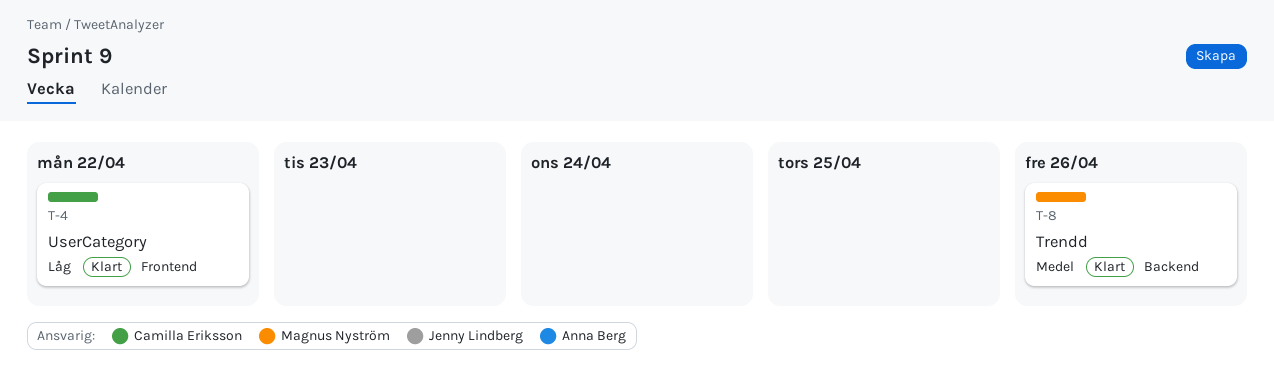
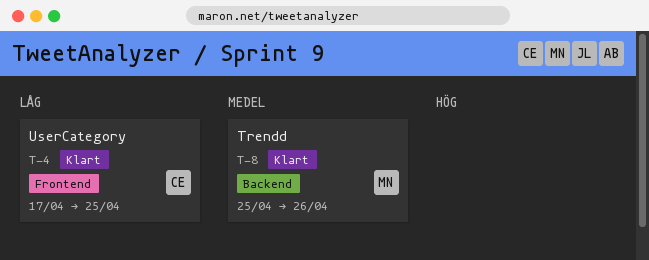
T-4, due: Apr 22 -> Apr 25

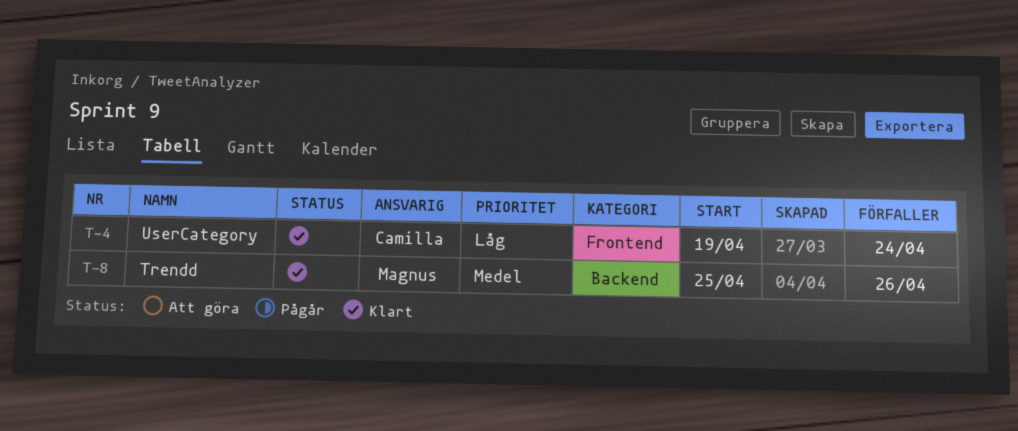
T-4, start: Apr 17 -> Apr 19
T-4, due: Apr 25 -> Apr 24

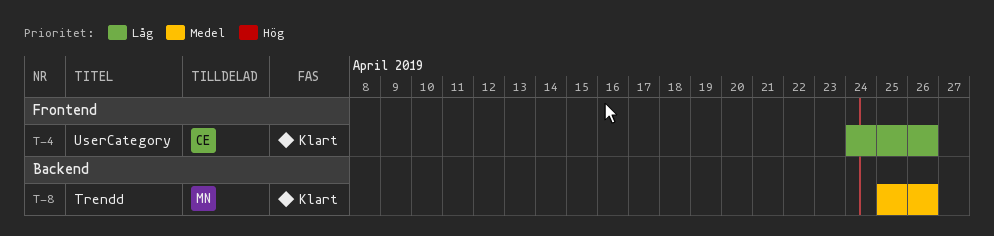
T-4, start: Apr 19 -> Apr 24
T-4, due: Apr 24 -> Apr 26

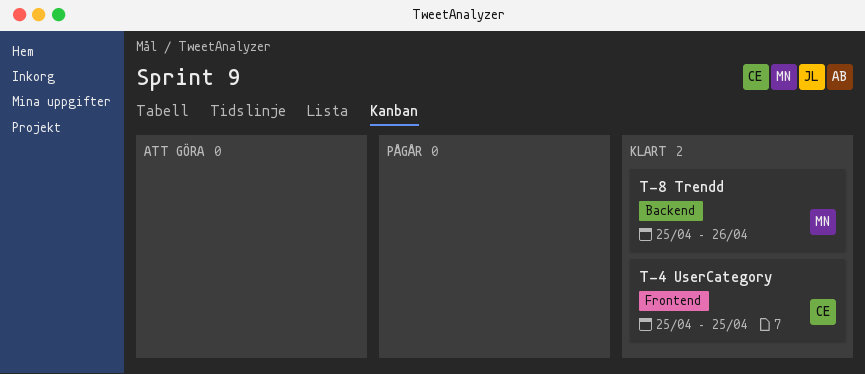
T-4, start: Apr 24 -> Apr 25
T-4, due: Apr 26 -> Apr 25

